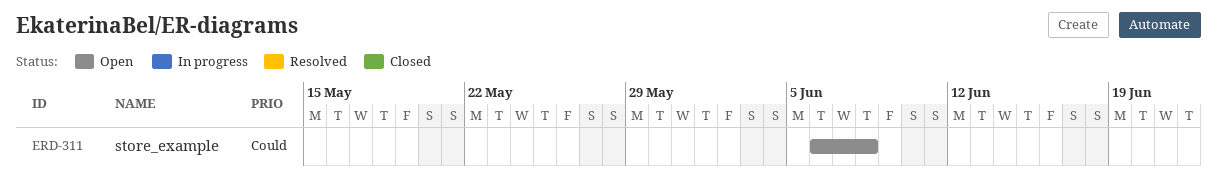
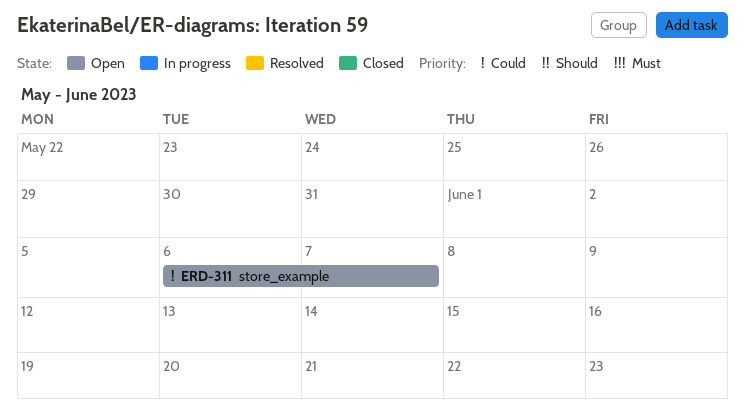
ERD-311, due: Jun 8 -> Jun 7

